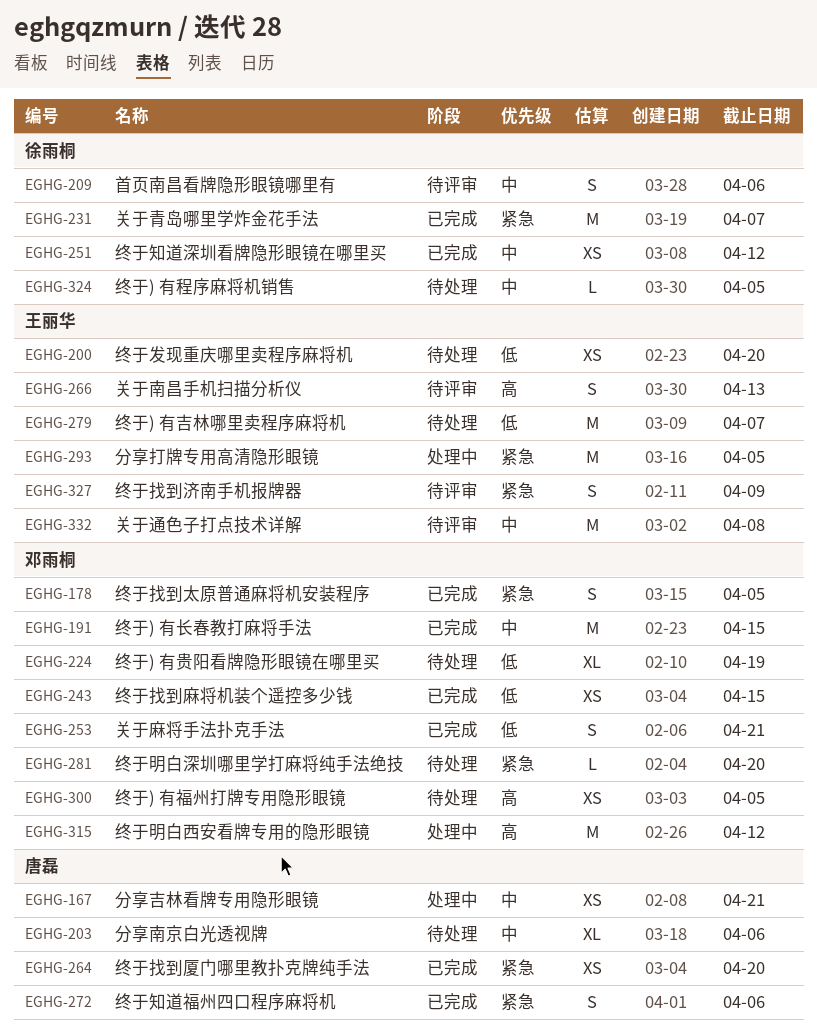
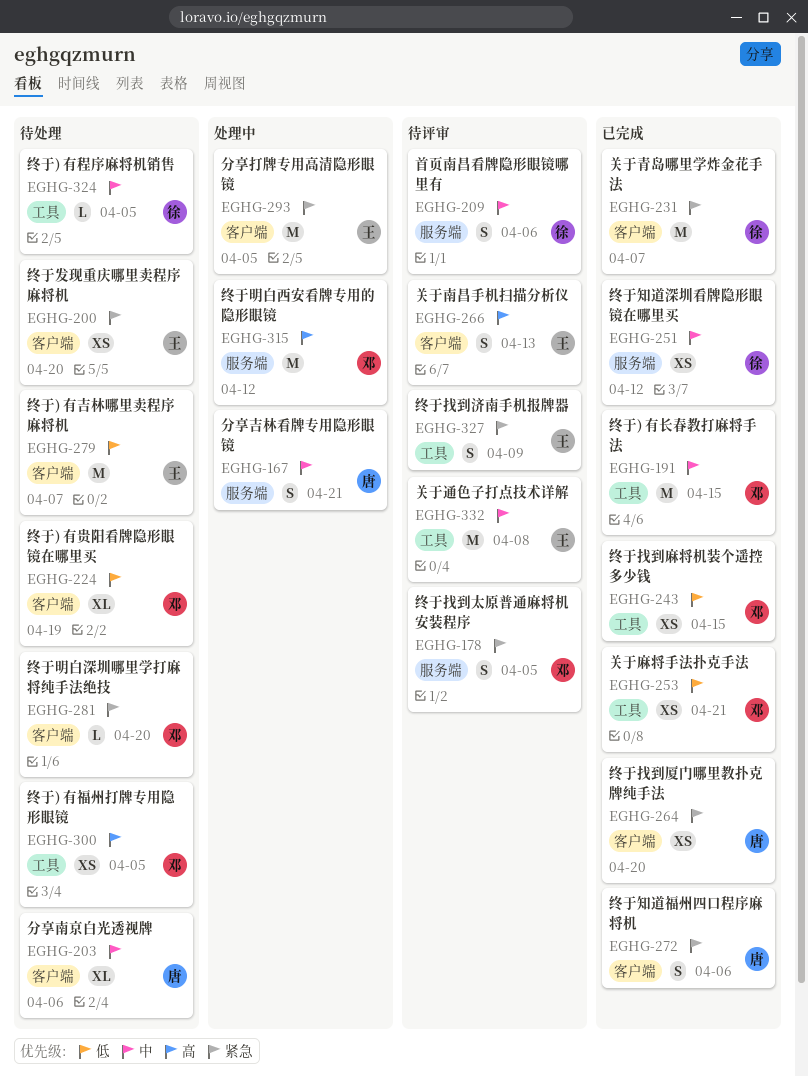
EGHG-167, estimate: XS -> S
EGHG-178, status: 已完成 -> 待评审
EGHG-200, priority: 低 -> 紧急
EGHG-253, estimate: S -> XS

